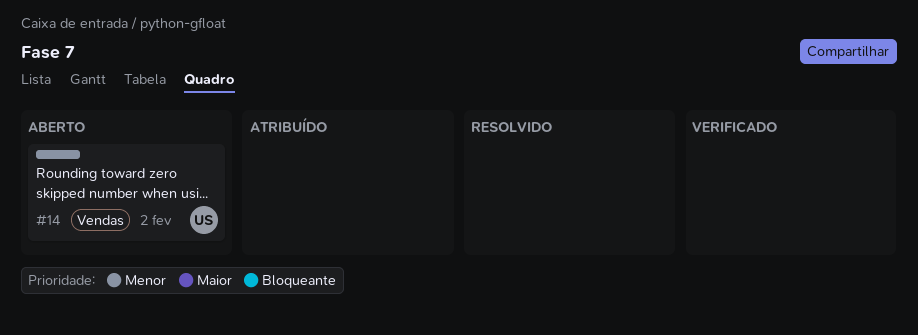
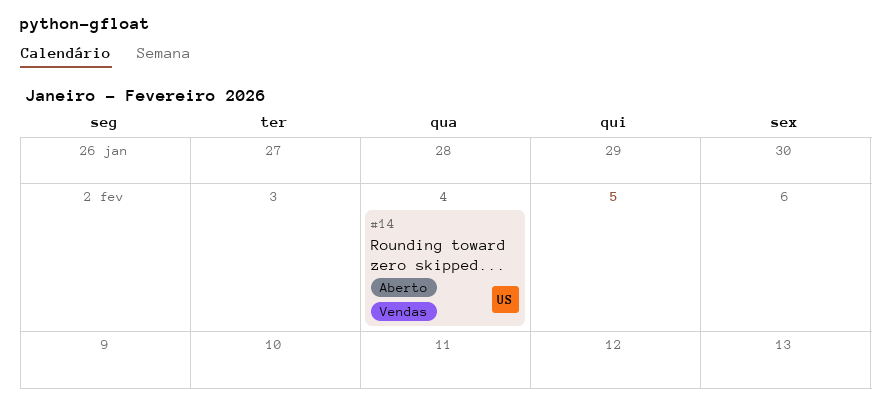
#14, due: Feb 2 -> Feb 4

